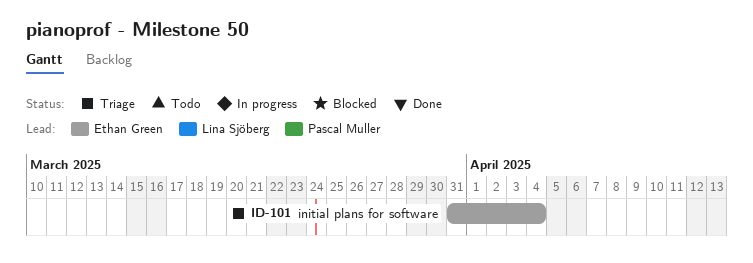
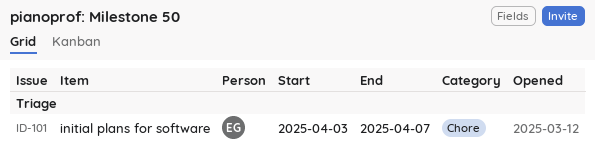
ID-101, start: Mar 31 -> Apr 3
ID-101, due: Apr 4 -> Apr 7

